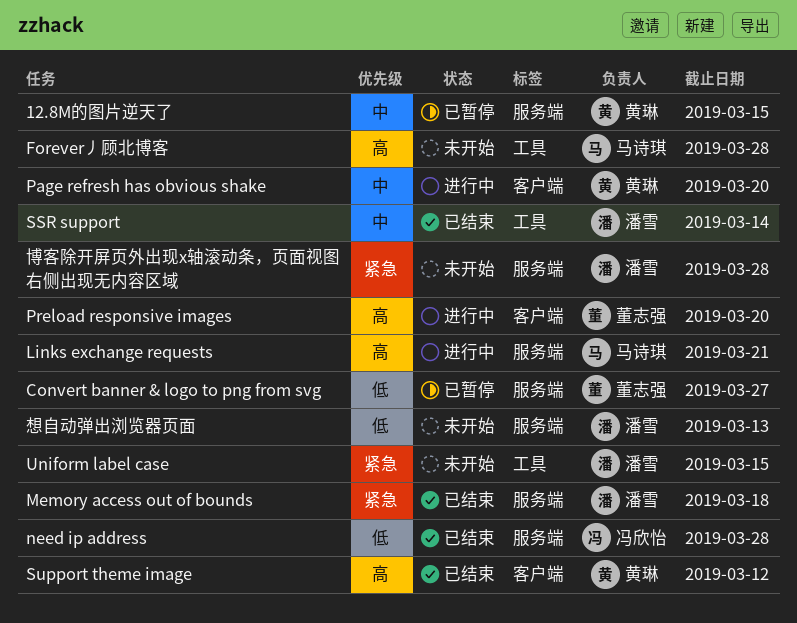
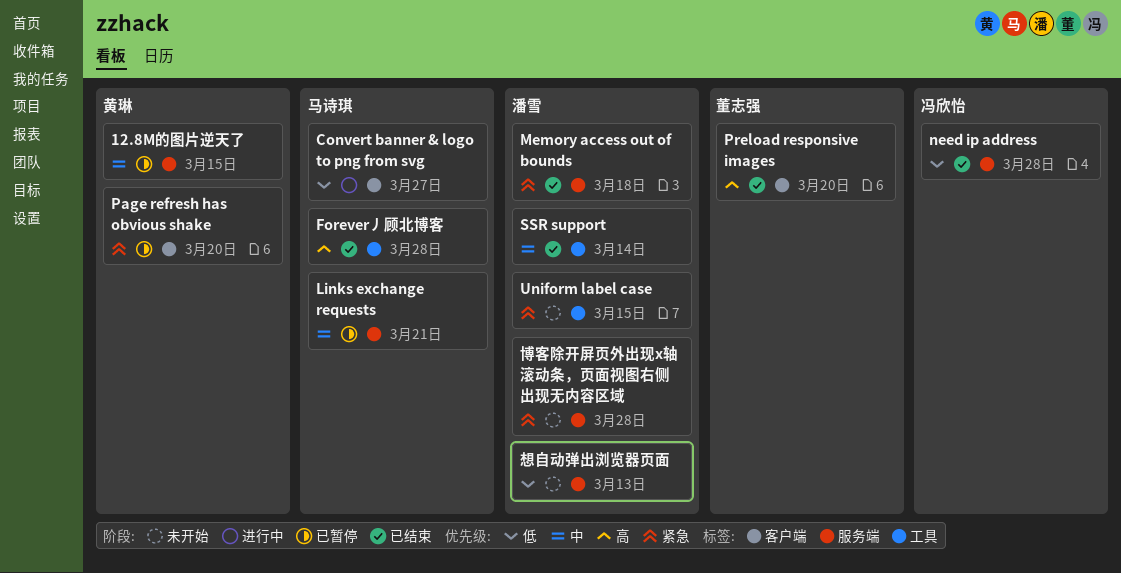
Convert banner & logo to png from svg, status: 已暂停 -> 进行中
Convert banner & logo to png from svg, owner: 董志强 -> 马诗琪
Convert banner & logo to png from svg, label: 服务端 -> 客户端
Forever丿顾北博客, status: 未开始 -> 已结束
Links exchange requests, status: 进行中 -> 已暂停
Links exchange requests, priority: 高 -> 中
Page refresh has obvious shake, status: 进行中 -> 已暂停
Page refresh has obvious shake, priority: 中 -> 紧急
Preload responsive images, status: 进行中 -> 已结束
Support theme image: present -> none

